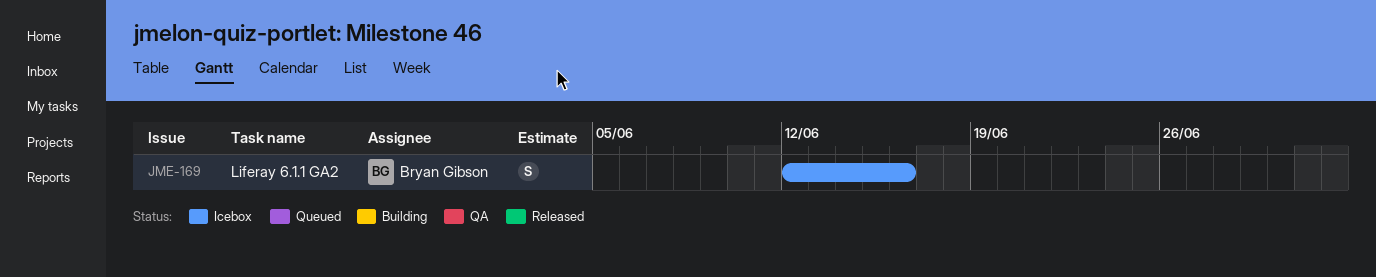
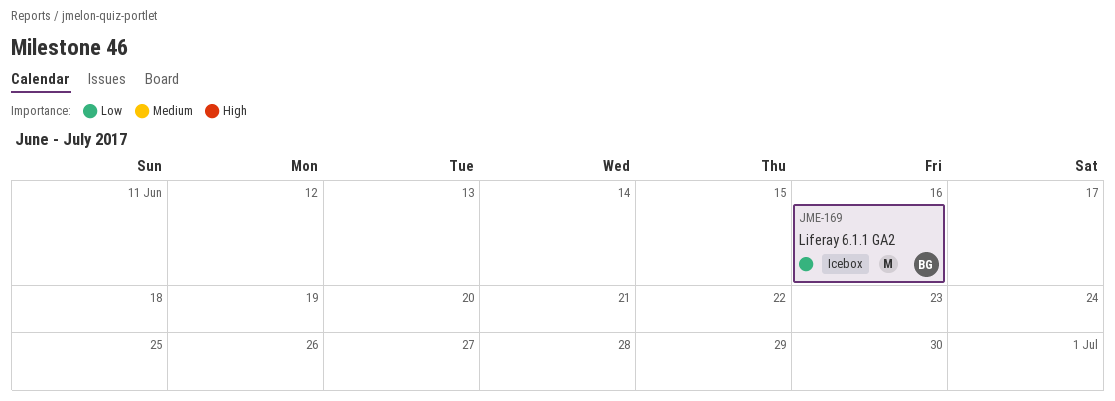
JME-169, estimate: S -> M

